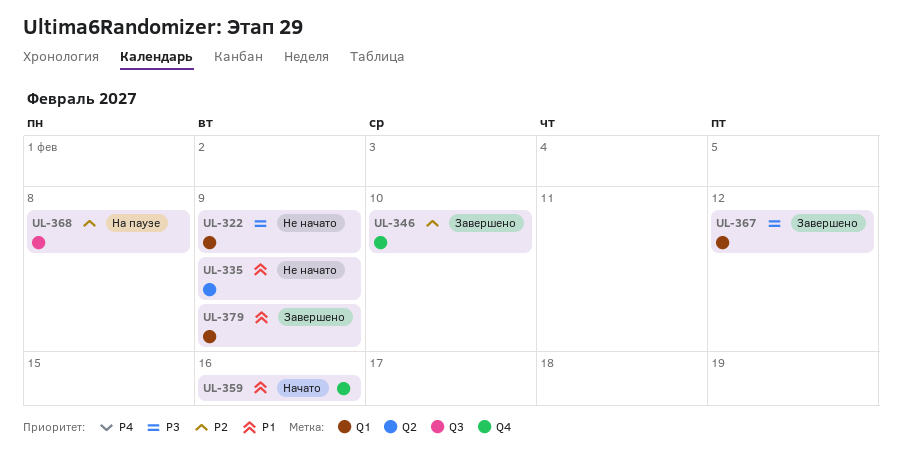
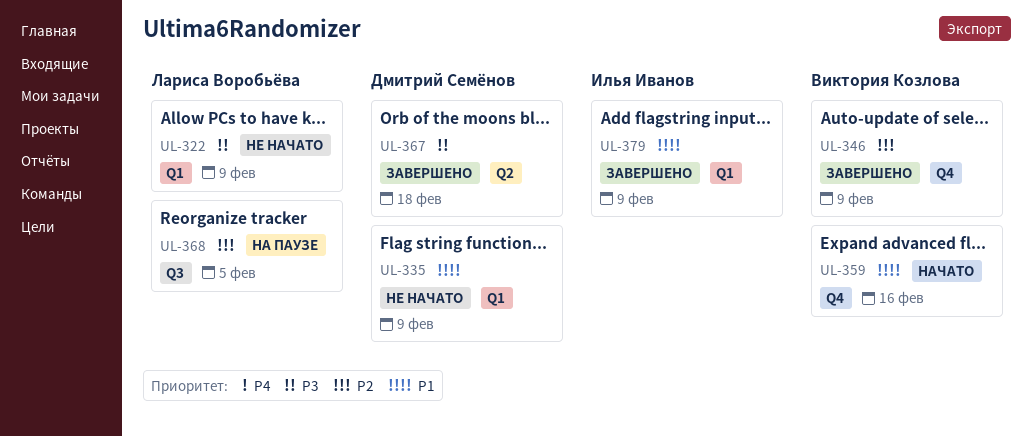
UL-335, label: Q2 -> Q1
UL-346, due: Feb 10 -> Feb 9
UL-367, label: Q1 -> Q2
UL-367, due: Feb 12 -> Feb 18
UL-368, due: Feb 8 -> Feb 5

